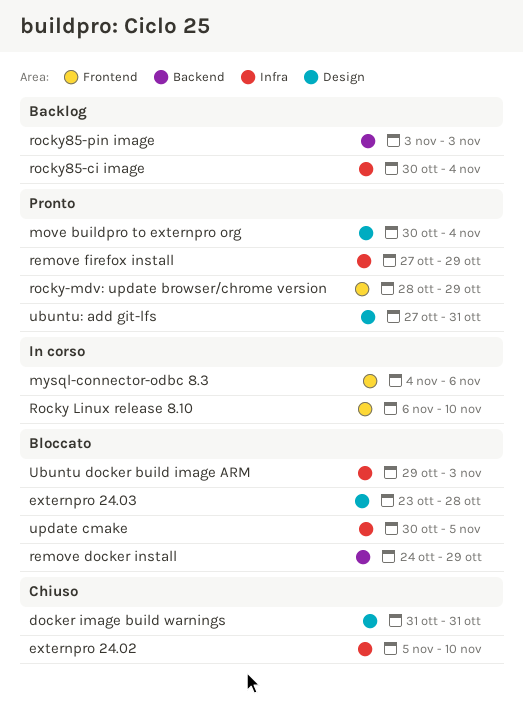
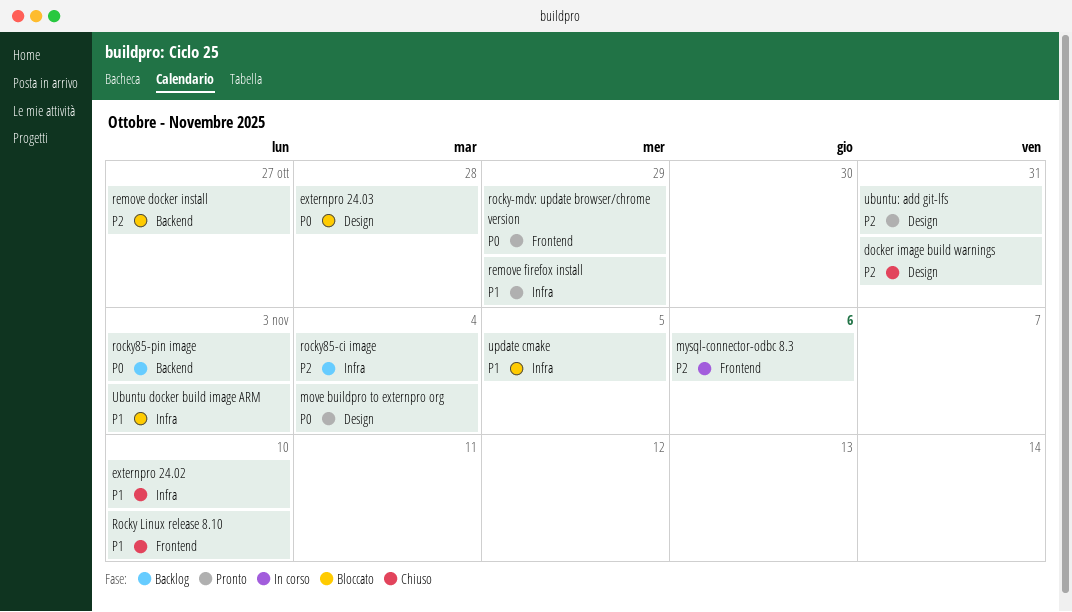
remove docker install, due: Oct 29 -> Oct 27
Rocky Linux release 8.10, status: In corso -> Chiuso

